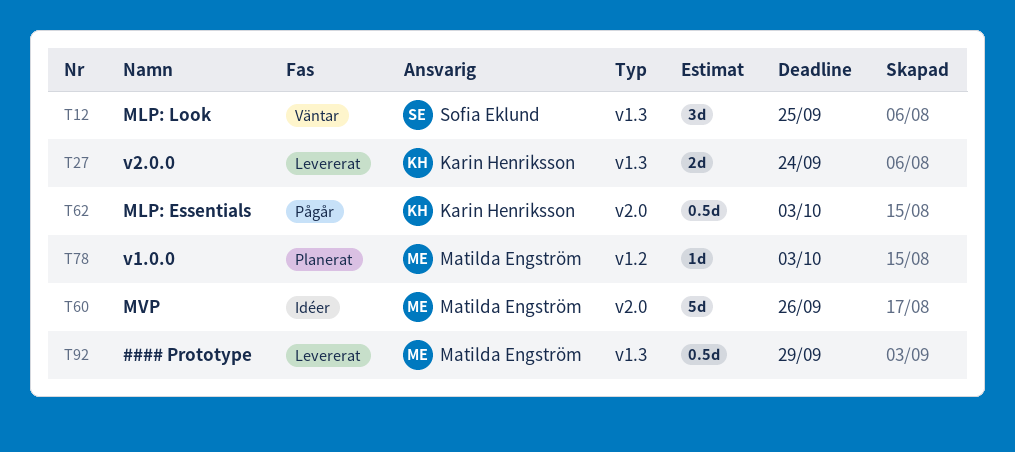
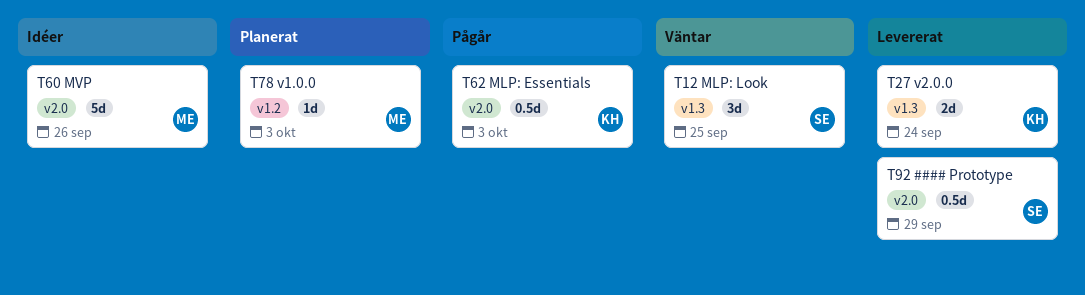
T92, owner: Matilda Engström -> Sofia Eklund
T92, label: v1.3 -> v2.0

